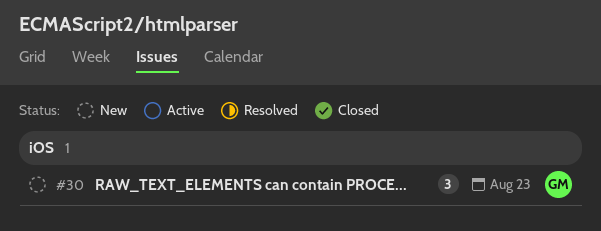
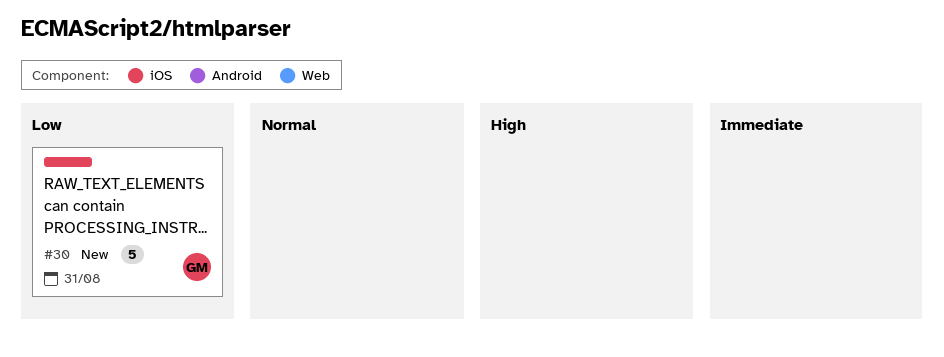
#30, estimate: 3 -> 5
#30, due: Aug 23 -> Aug 31

